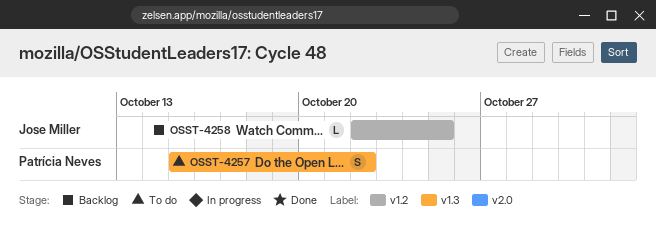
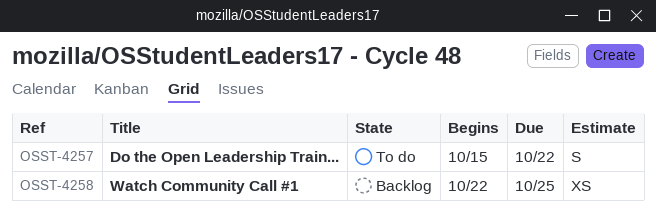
OSST-4258, estimate: L -> XS

